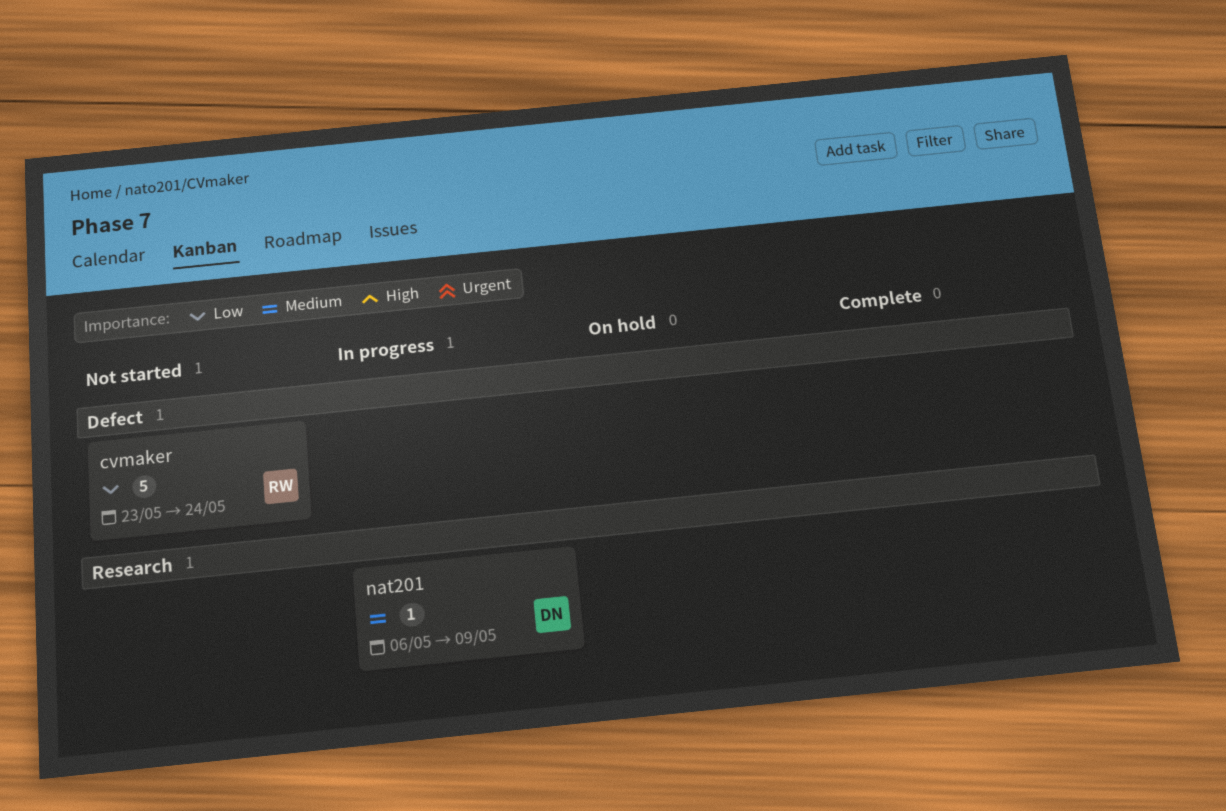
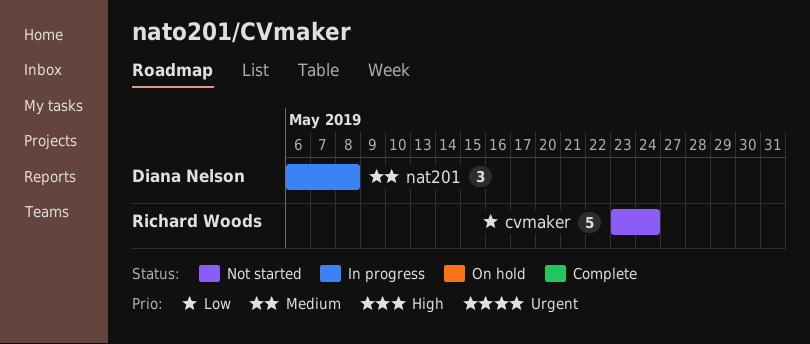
nat201, estimate: 1 -> 3
nat201, due: May 9 -> May 8

